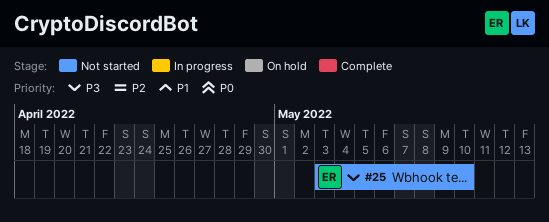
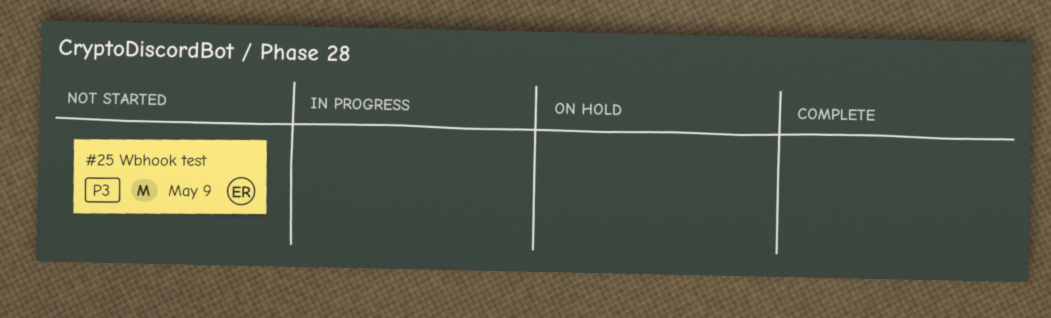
#25, due: May 10 -> May 9

